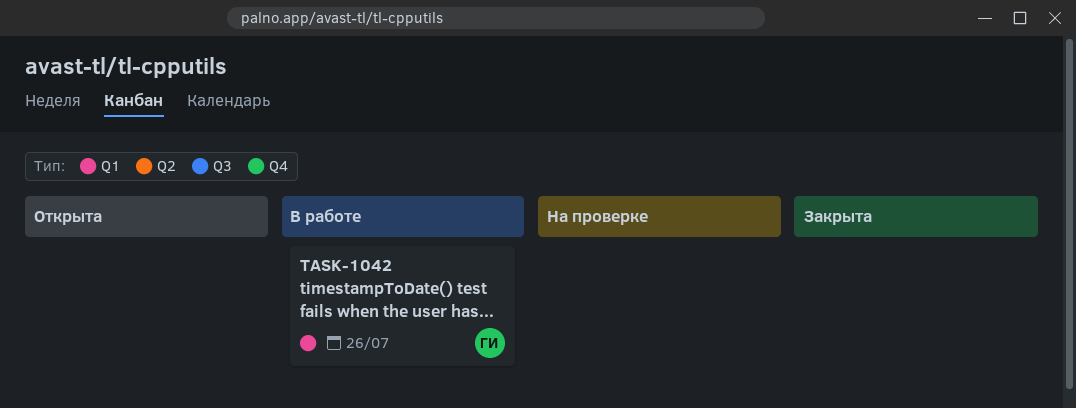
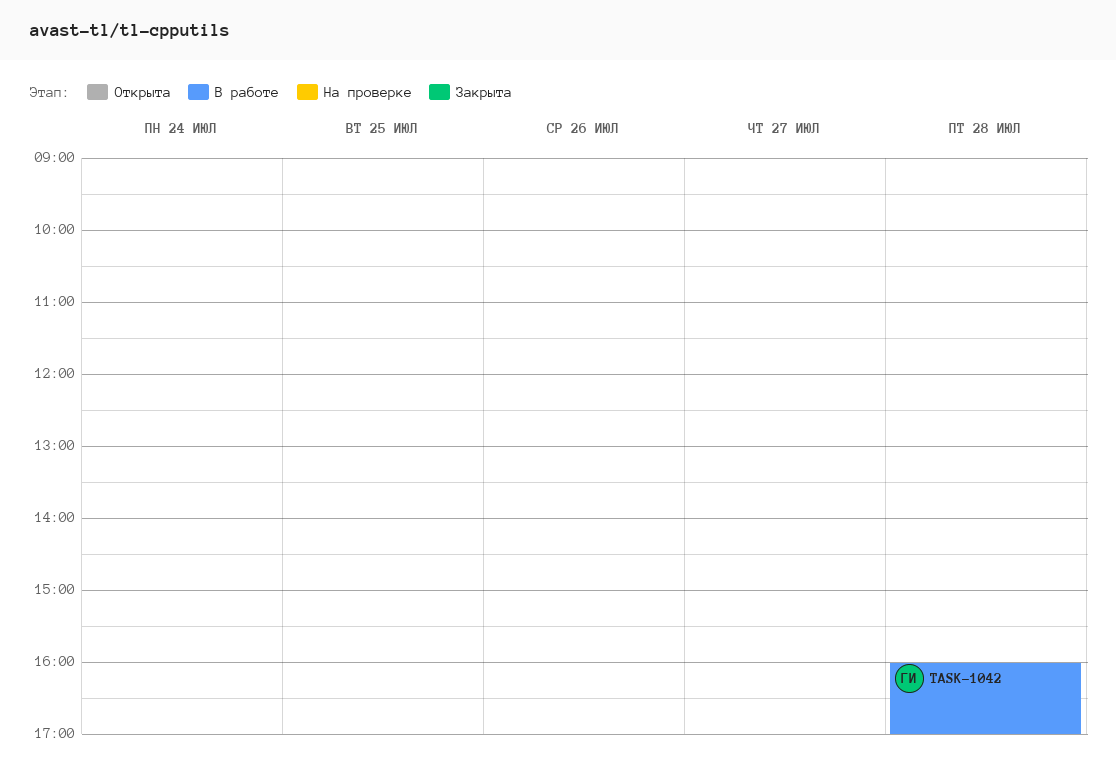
TASK-1042, day: Jul 26 -> Jul 28

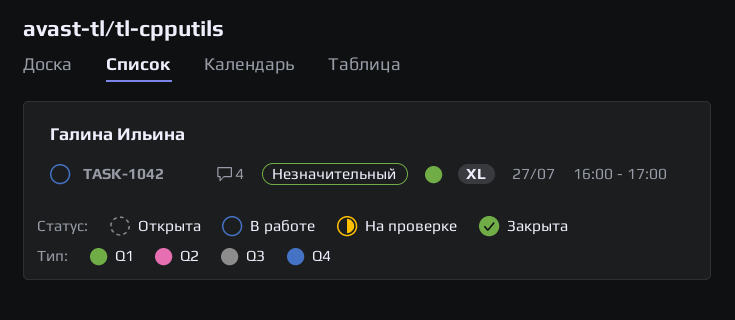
TASK-1042, day: Jul 28 -> Jul 27

